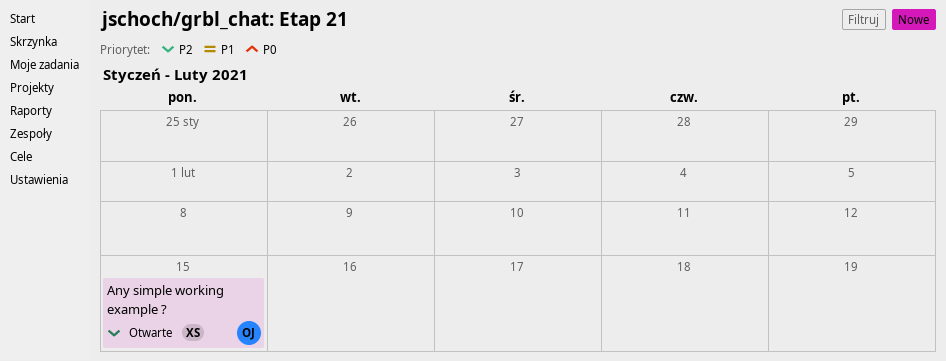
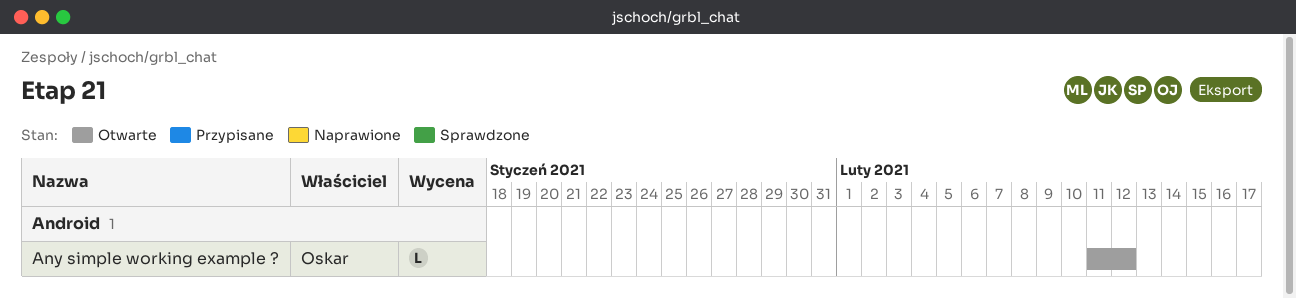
Any simple working example ?, estimate: XS -> L
Any simple working example ?, due: Feb 15 -> Feb 12

